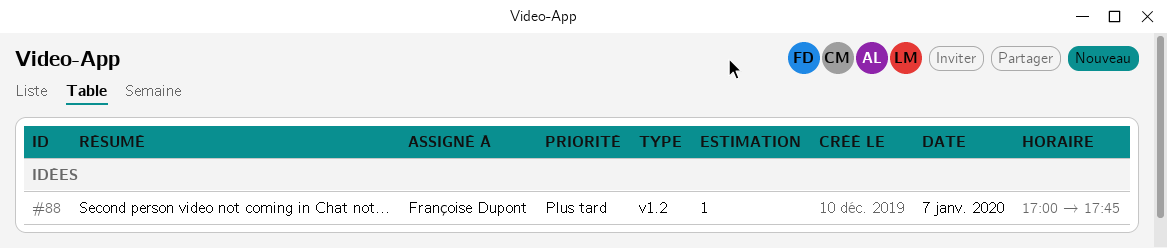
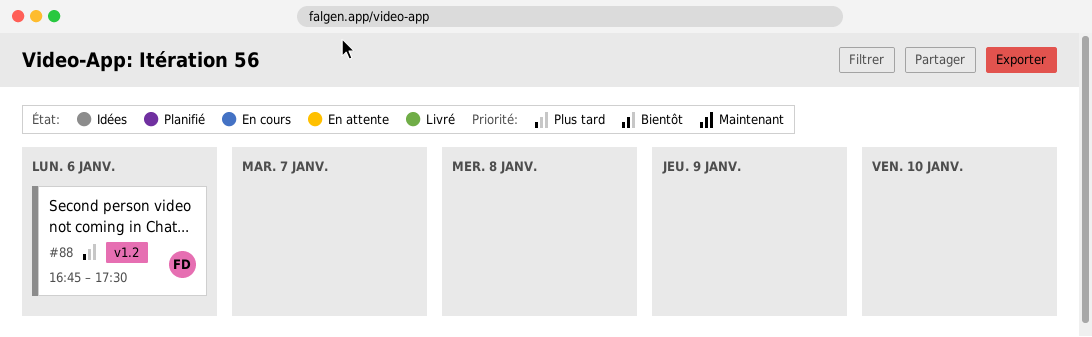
#88, day: Jan 7 -> Jan 6
#88, begins: 17:00 -> 16:45
#88, ends: 17:45 -> 17:30

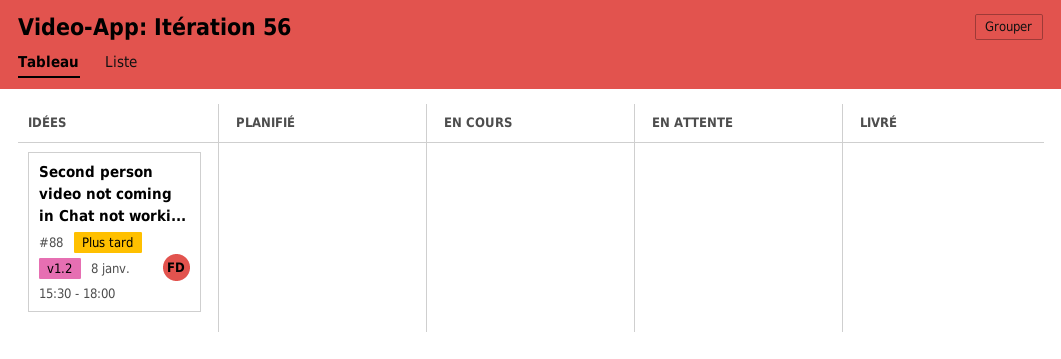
#88, day: Jan 6 -> Jan 8
#88, begins: 16:45 -> 15:30
#88, ends: 17:30 -> 18:00

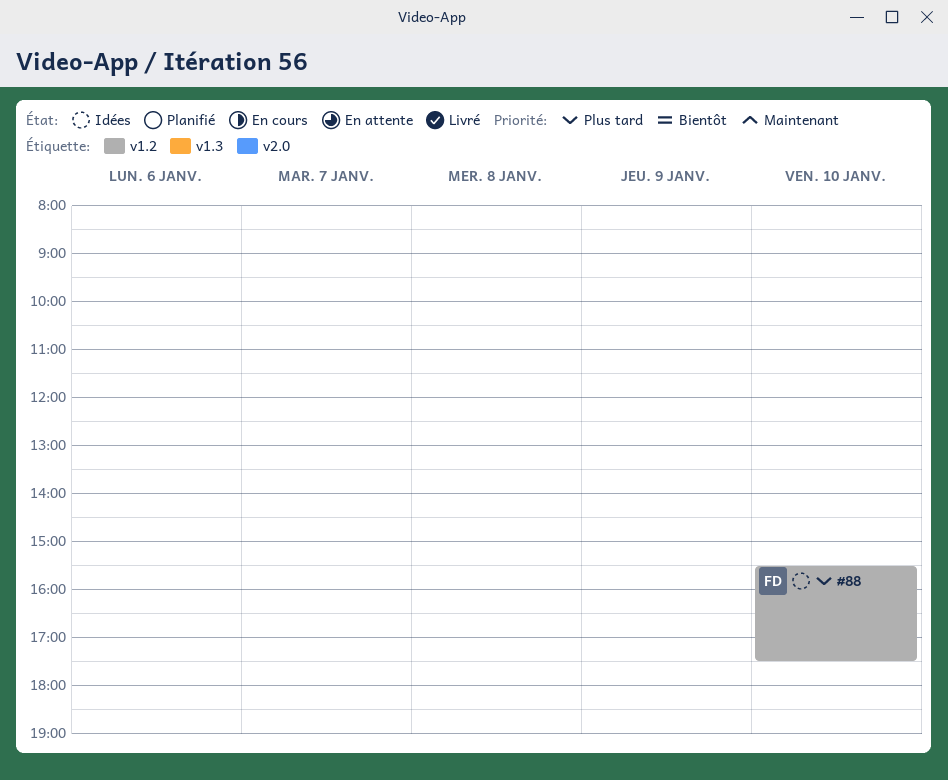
#88, day: Jan 8 -> Jan 10
#88, ends: 18:00 -> 17:30

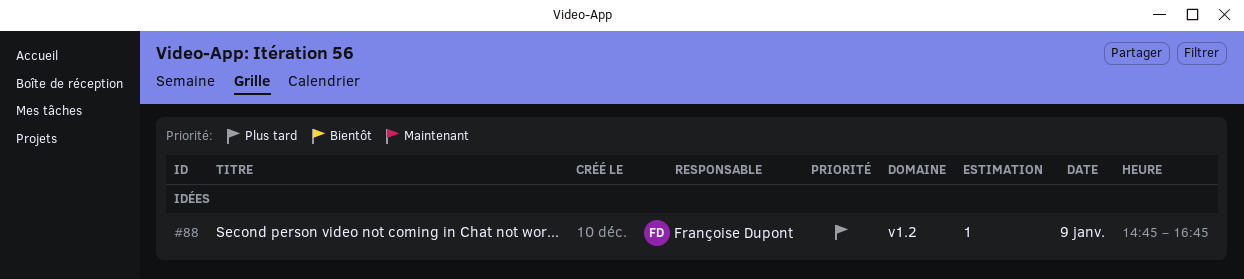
#88, day: Jan 10 -> Jan 9
#88, begins: 15:30 -> 14:45
#88, ends: 17:30 -> 16:45

